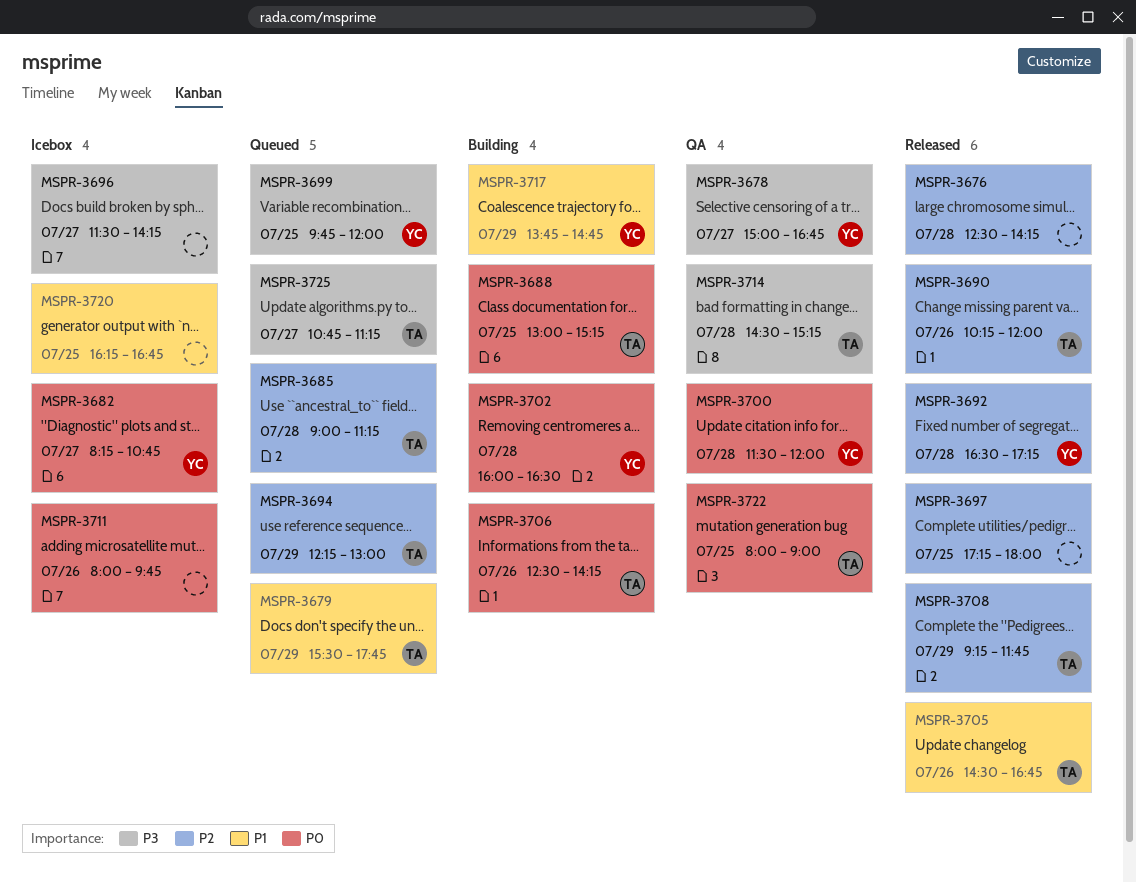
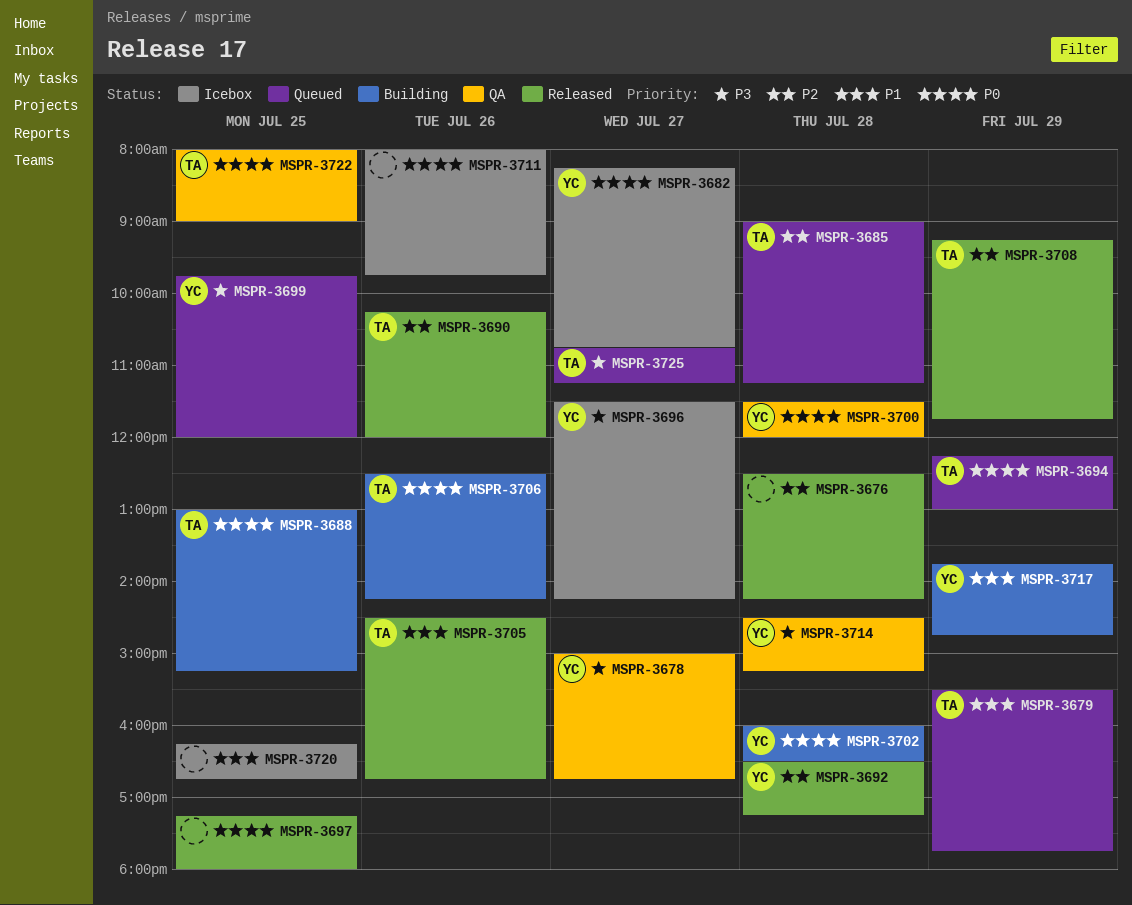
MSPR-3694, priority: P2 -> P0
MSPR-3696, owner: none -> YC
MSPR-3697, priority: P2 -> P0
MSPR-3714, owner: TA -> YC

